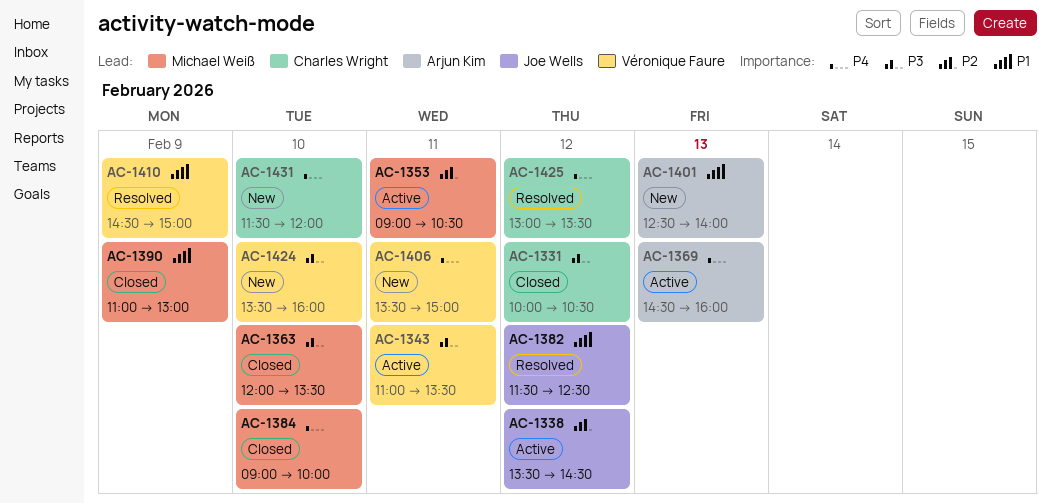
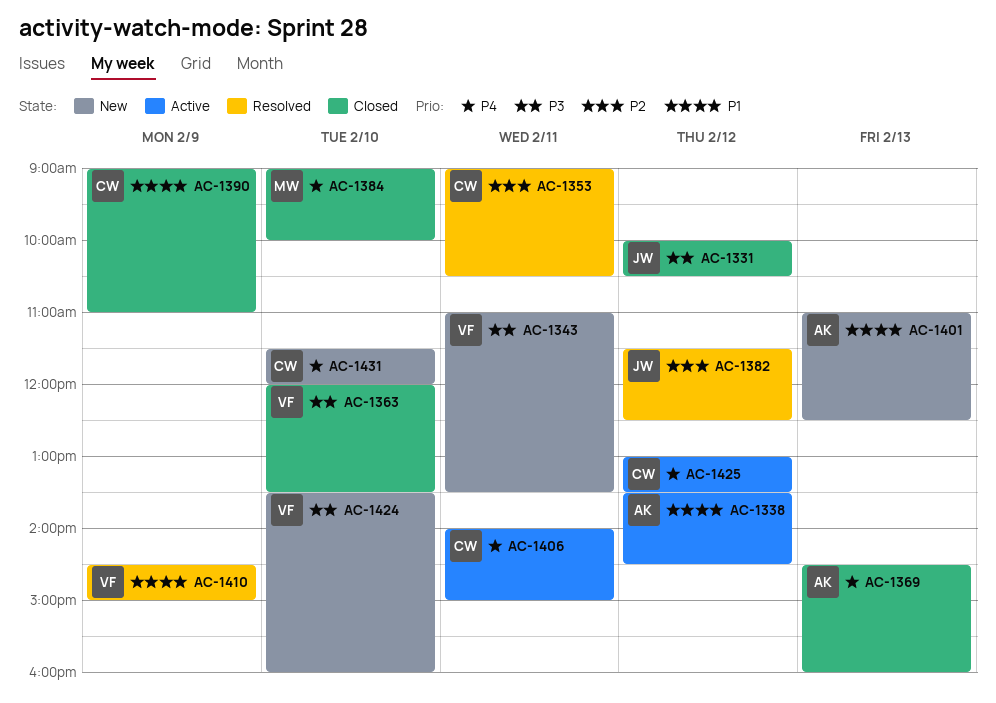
AC-1331, owner: Charles Wright -> Joe Wells
AC-1338, owner: Joe Wells -> Arjun Kim
AC-1338, priority: P2 -> P1
AC-1343, status: Active -> New
AC-1353, status: Active -> Resolved
AC-1353, owner: Michael Weiß -> Charles Wright
AC-1363, owner: Michael Weiß -> Véronique Faure
AC-1369, status: Active -> Closed
AC-1382, priority: P1 -> P2
AC-1390, owner: Michael Weiß -> Charles Wright
AC-1390, begins: 11:00 -> 09:00
AC-1390, ends: 13:00 -> 11:00
AC-1401, begins: 12:30 -> 11:00
AC-1401, ends: 14:00 -> 12:30
AC-1406, status: New -> Active
AC-1406, owner: Véronique Faure -> Charles Wright
AC-1406, begins: 13:30 -> 14:00
AC-1425, status: Resolved -> Active

